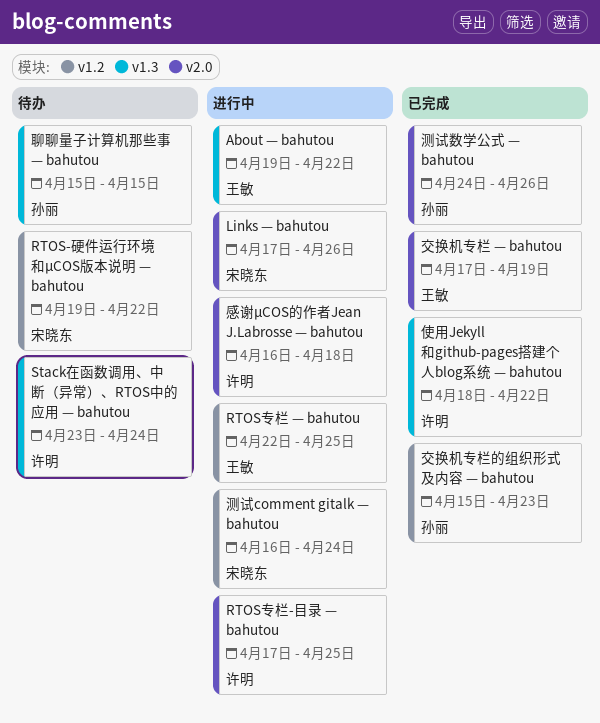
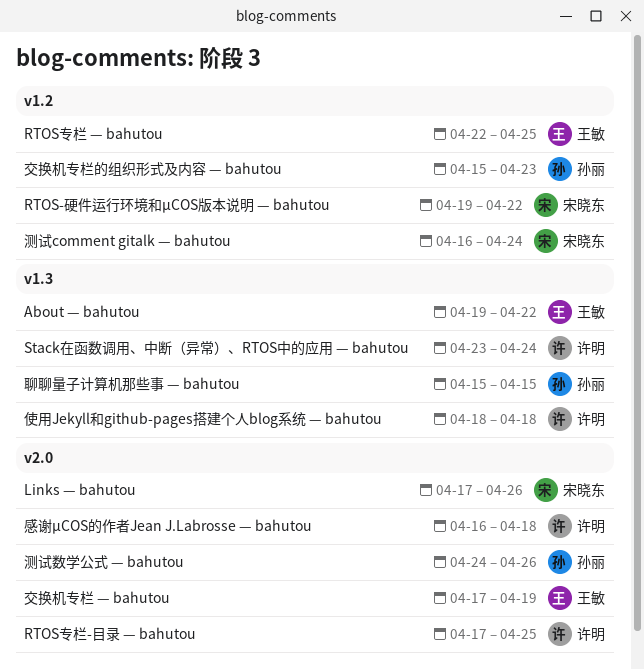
使用Jekyll和github-pages搭建个人blog系统 — bahutou, due: Apr 22 -> Apr 18

